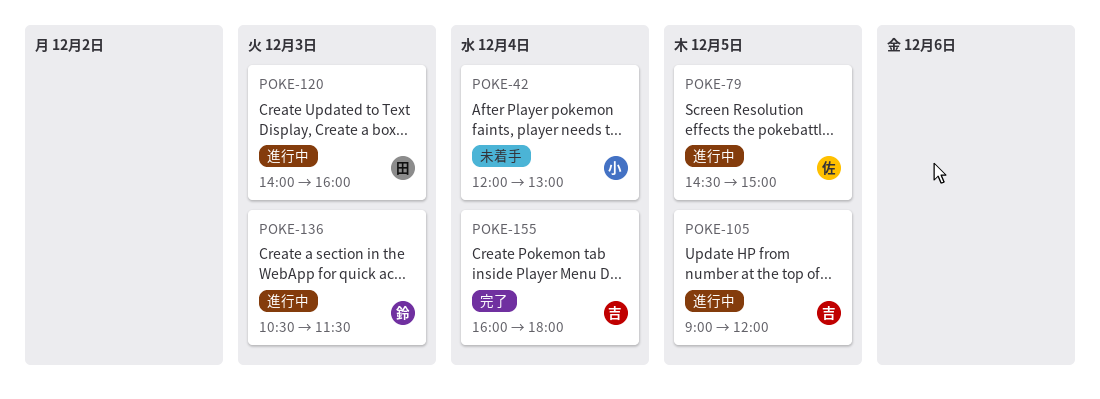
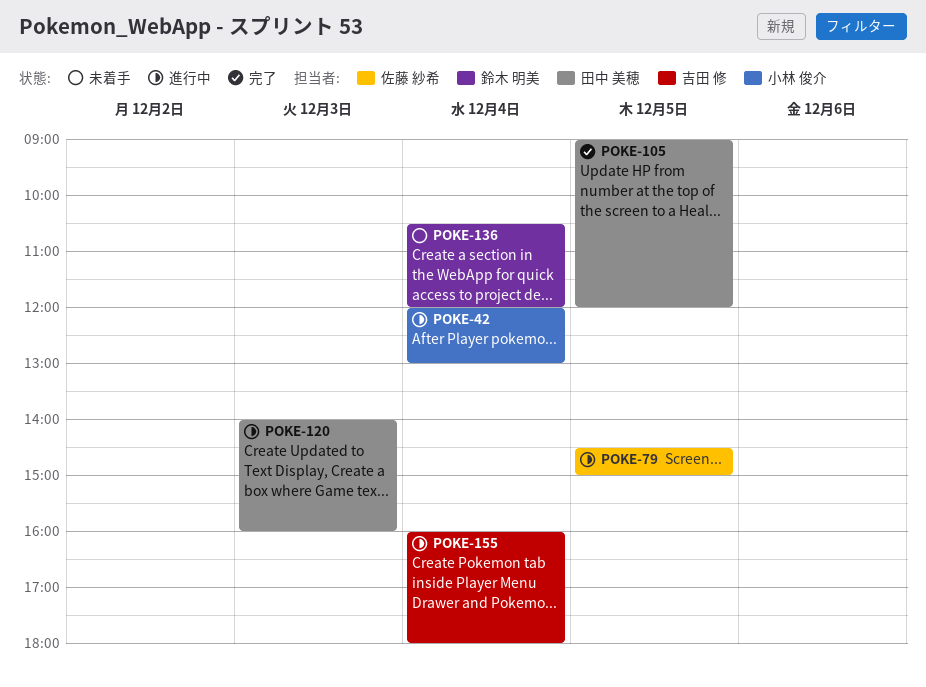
POKE-42, status: 未着手 -> 進行中
POKE-105, status: 進行中 -> 完了
POKE-105, owner: 吉田 修 -> 田中 美穂
POKE-136, status: 進行中 -> 未着手
POKE-136, day: Dec 3 -> Dec 4
POKE-136, ends: 11:30 -> 12:00
POKE-155, status: 完了 -> 進行中

